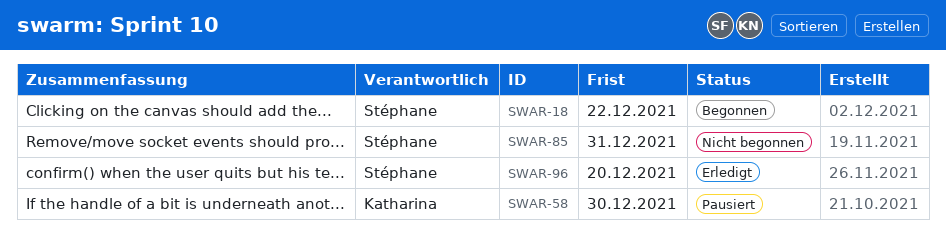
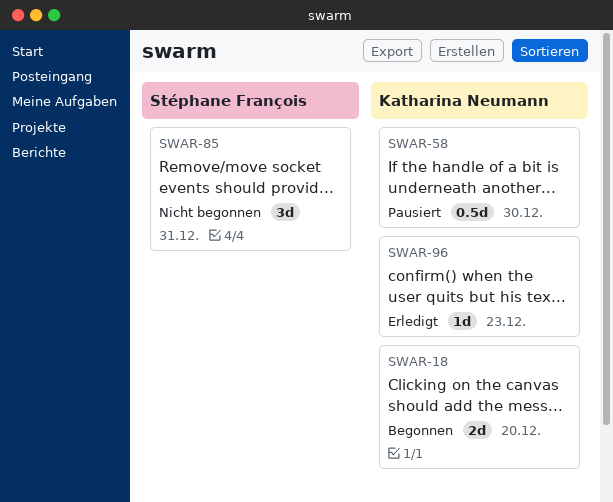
SWAR-18, owner: Stéphane François -> Katharina Neumann
SWAR-18, due: Dec 22 -> Dec 20
SWAR-96, owner: Stéphane François -> Katharina Neumann
SWAR-96, due: Dec 20 -> Dec 23

